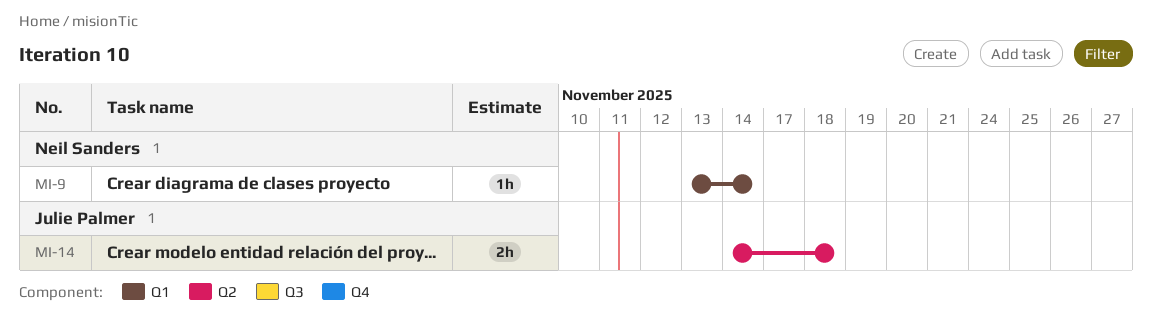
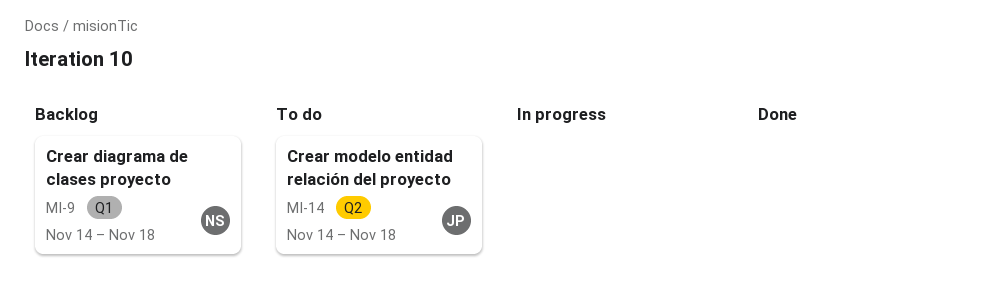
MI-9, start: Nov 13 -> Nov 14
MI-9, due: Nov 14 -> Nov 18

